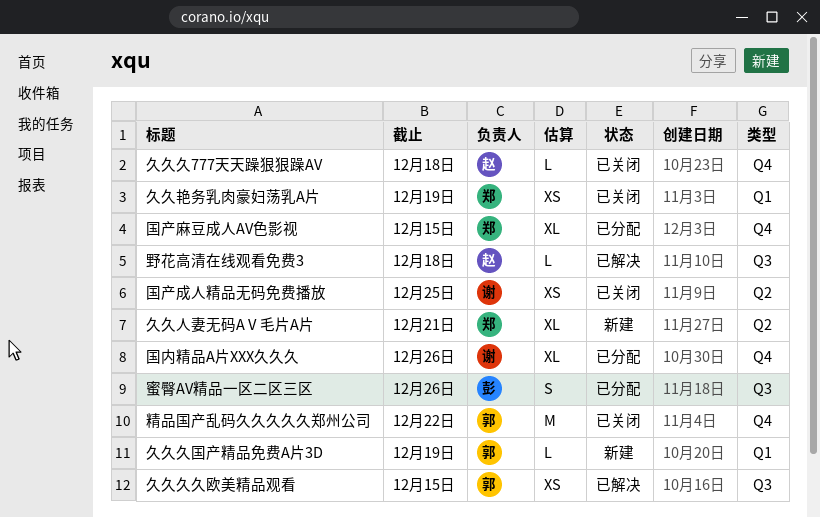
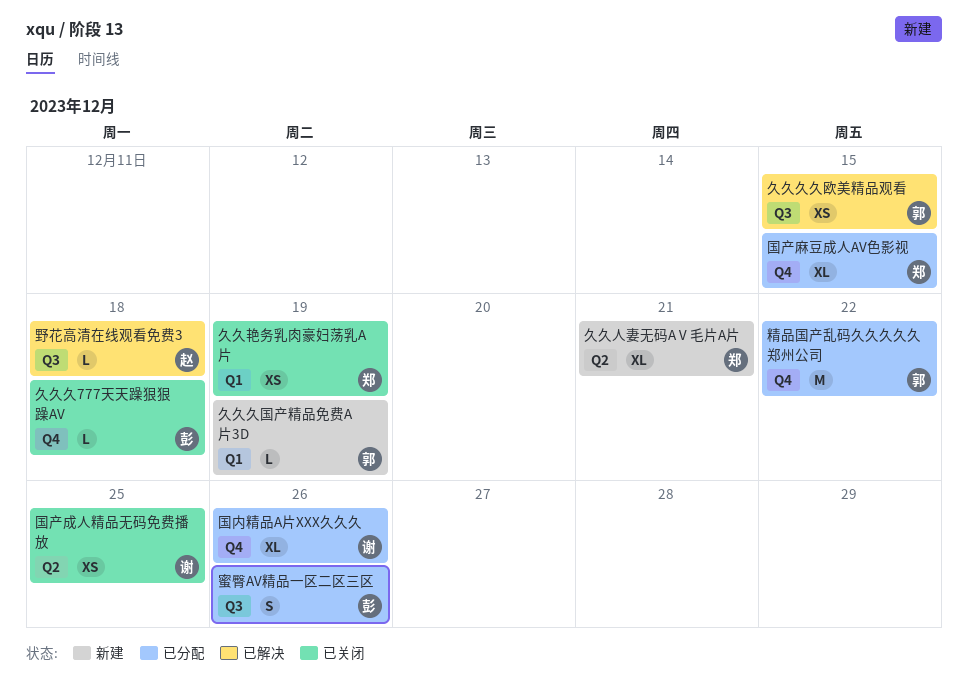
久久久777天天躁狠狠躁AV, owner: 赵 -> 彭
精品国产乱码久久久久久郑州公司, status: 已关闭 -> 已分配

